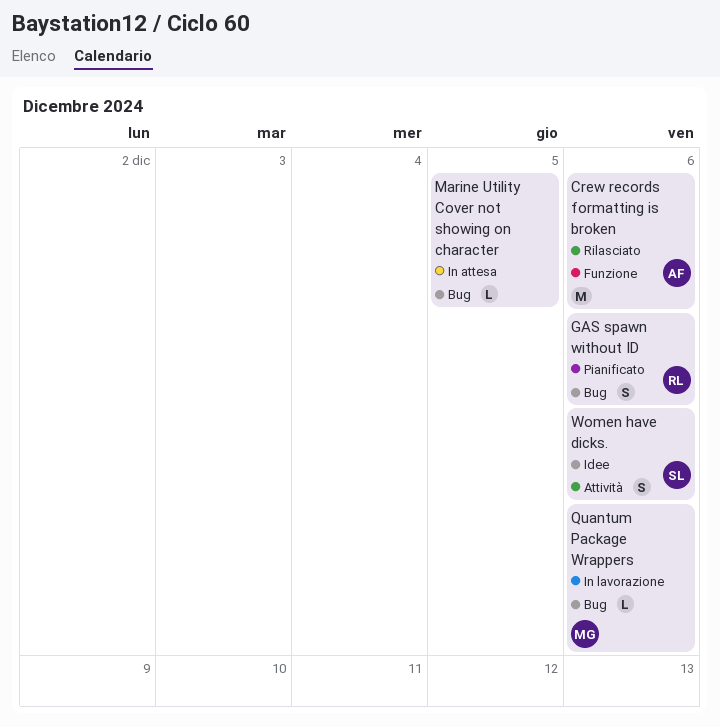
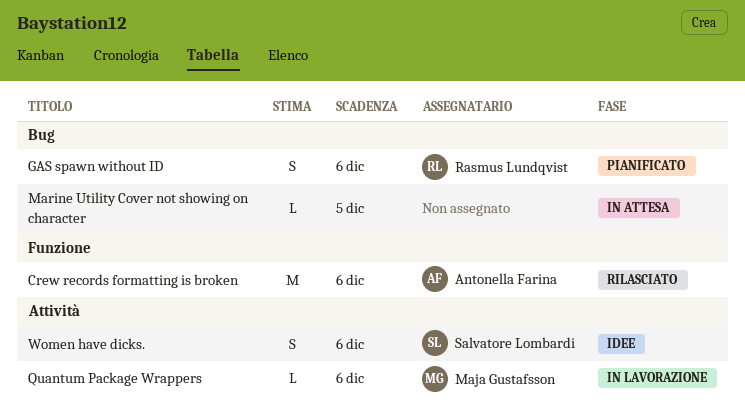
Quantum Package Wrappers, label: Bug -> Attività

